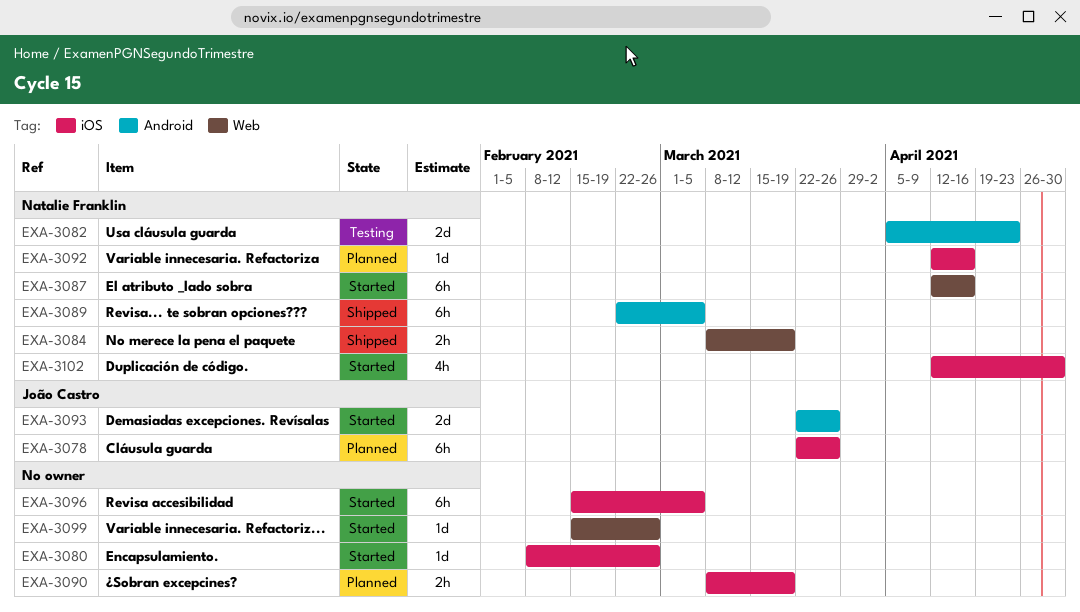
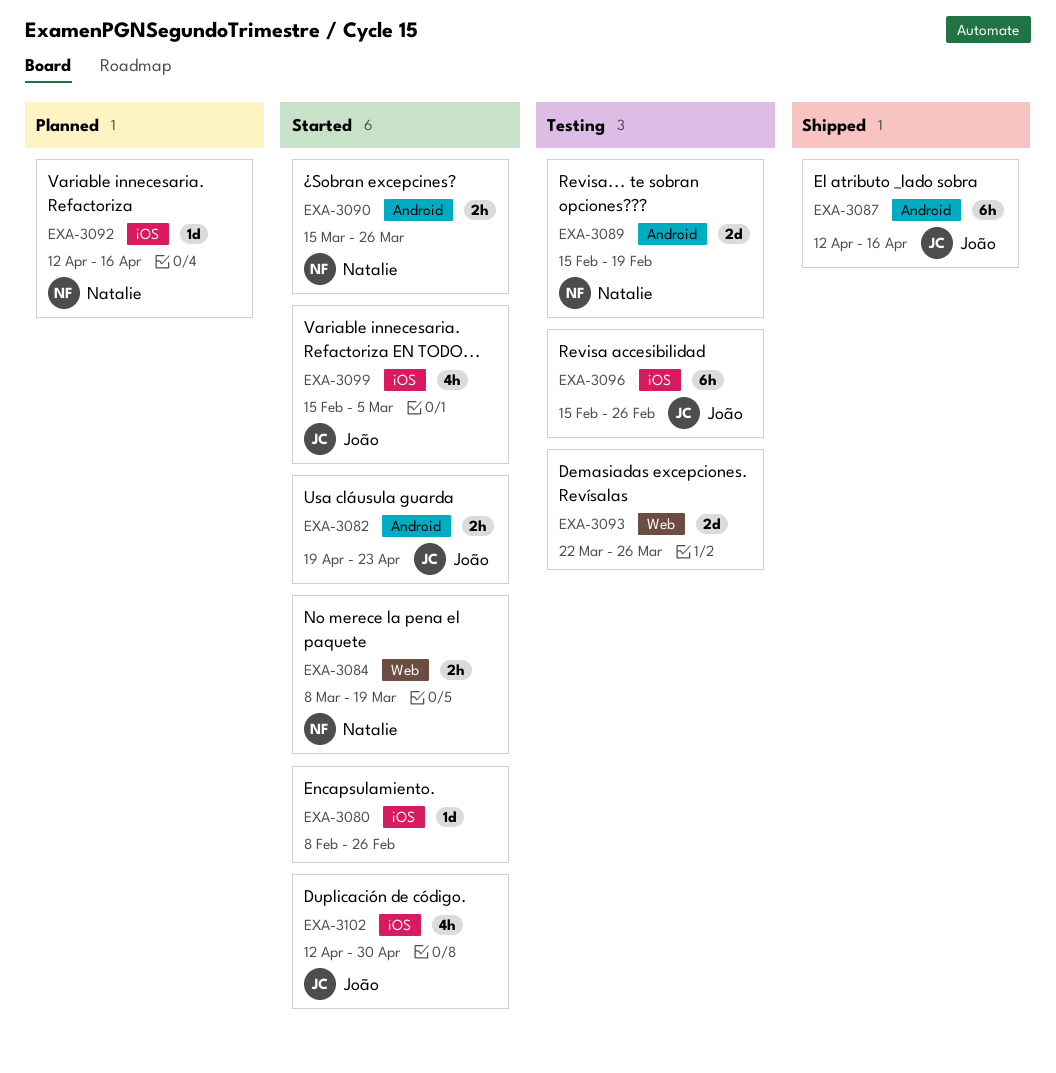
EXA-3078: present -> none
EXA-3082, status: Testing -> Started
EXA-3082, owner: Natalie Franklin -> João Castro
EXA-3082, estimate: 2d -> 2h
EXA-3082, start: Apr 5 -> Apr 19
EXA-3084, status: Shipped -> Started
EXA-3087, status: Started -> Shipped
EXA-3087, owner: Natalie Franklin -> João Castro
EXA-3087, label: Web -> Android
EXA-3089, status: Shipped -> Testing
EXA-3089, estimate: 6h -> 2d
EXA-3089, start: Feb 22 -> Feb 15
EXA-3089, due: Mar 5 -> Feb 19
EXA-3090, status: Planned -> Started
EXA-3090, owner: none -> Natalie Franklin
EXA-3090, label: iOS -> Android
EXA-3090, start: Mar 8 -> Mar 15
EXA-3090, due: Mar 19 -> Mar 26
EXA-3093, status: Started -> Testing
EXA-3093, owner: João Castro -> none
EXA-3093, label: Android -> Web
EXA-3096, status: Started -> Testing
EXA-3096, owner: none -> João Castro
EXA-3096, due: Mar 5 -> Feb 26
EXA-3099, owner: none -> João Castro
EXA-3099, label: Web -> iOS
EXA-3099, estimate: 1d -> 4h
EXA-3099, due: Feb 26 -> Mar 5
EXA-3102, owner: Natalie Franklin -> João Castro

